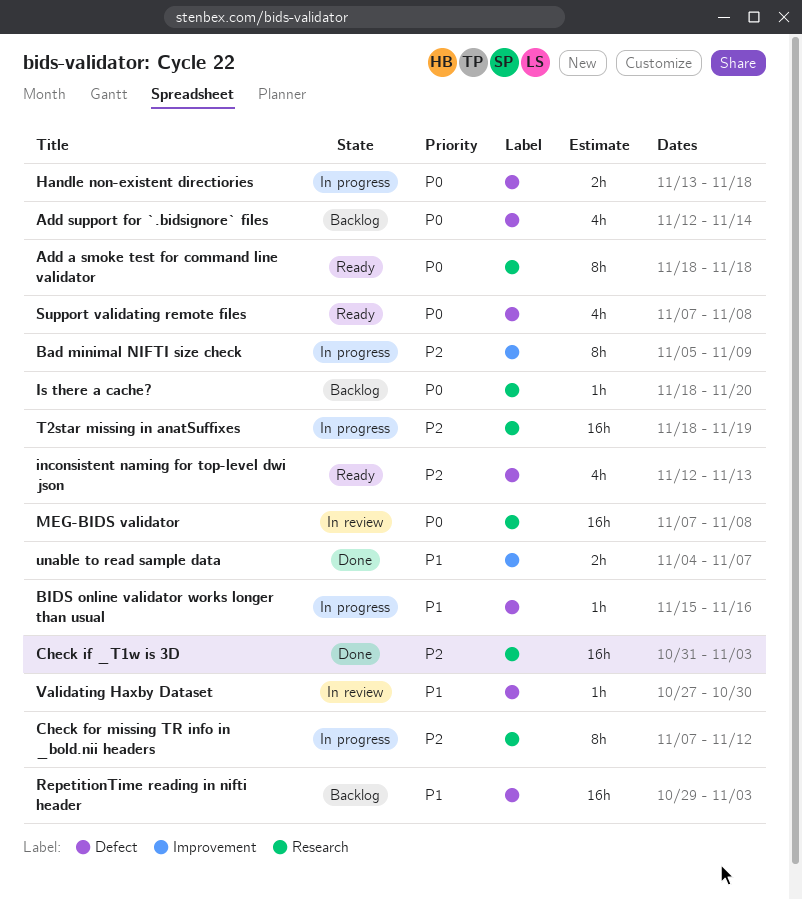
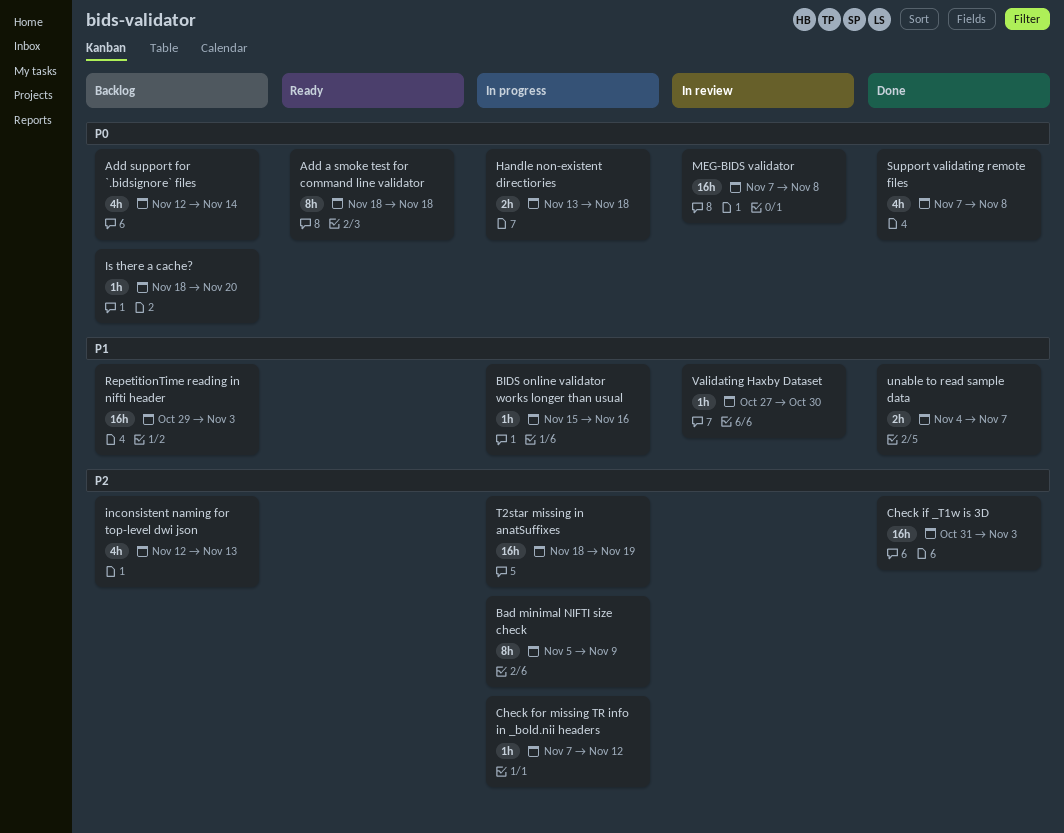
Check for missing TR info in _bold.nii headers, estimate: 8h -> 1h
inconsistent naming for top-level dwi json, status: Ready -> Backlog
Support validating remote files, status: Ready -> Done

